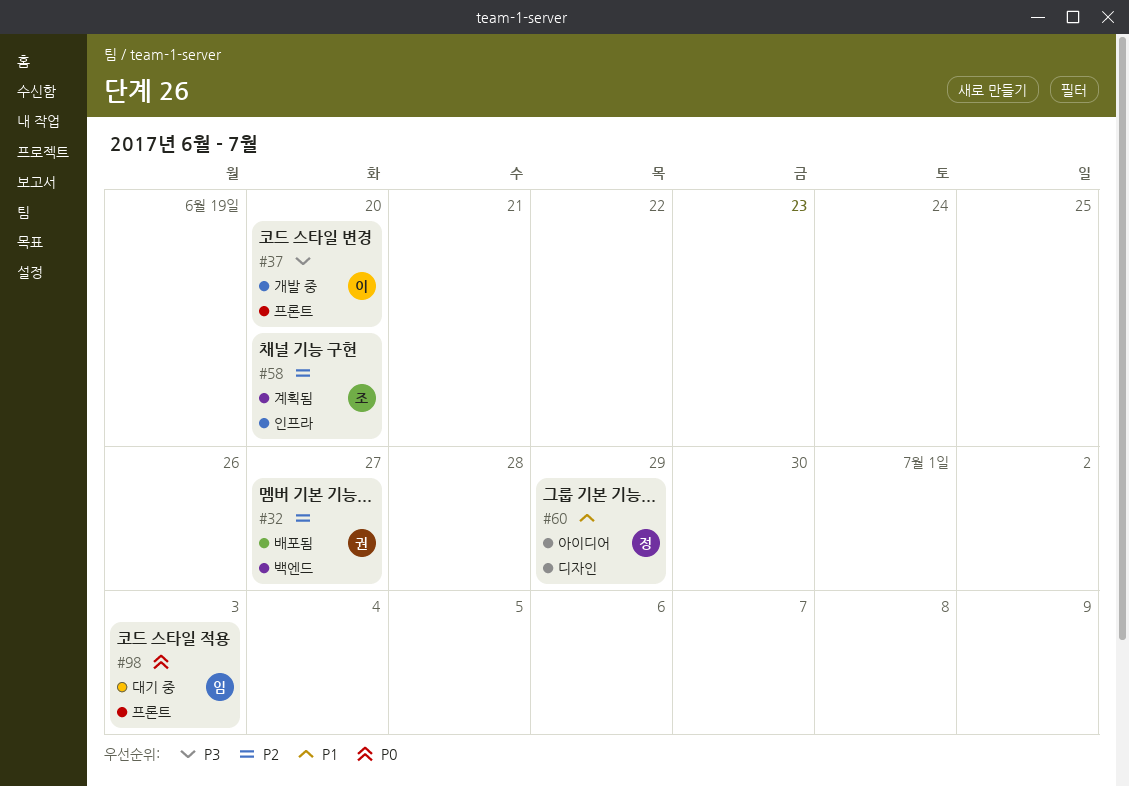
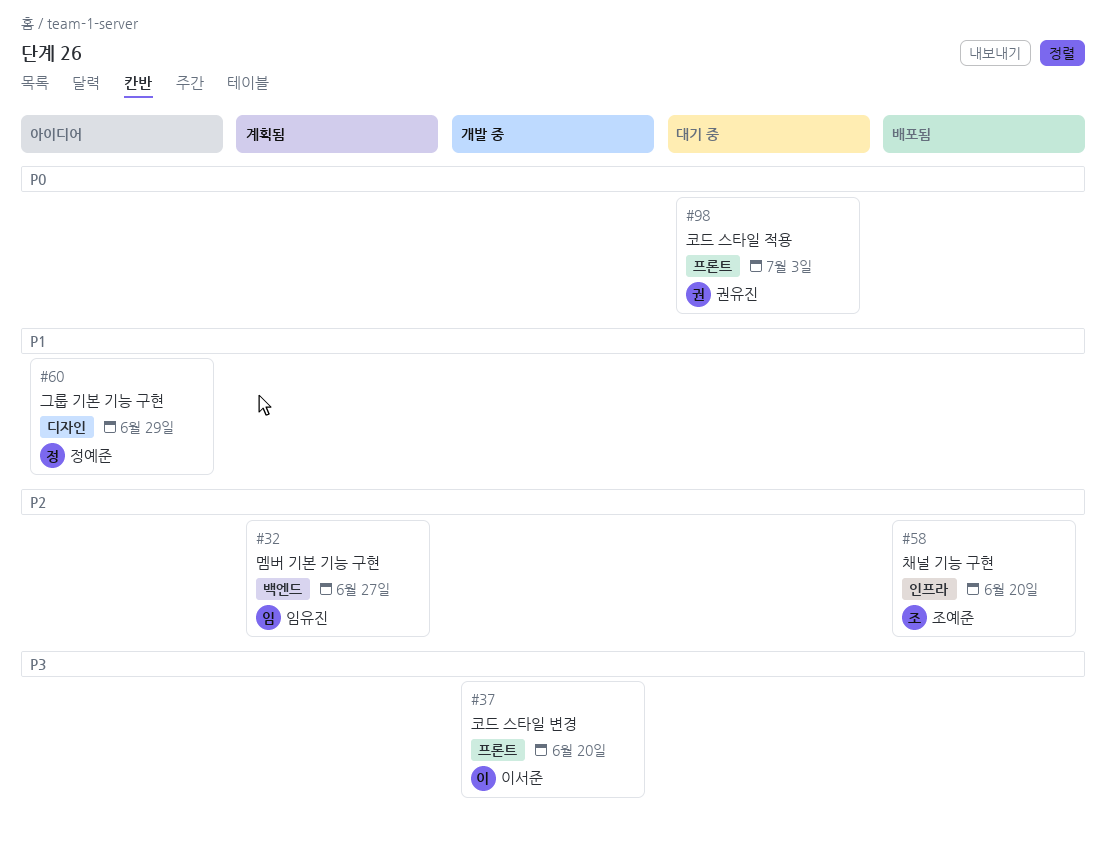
#32, status: 배포됨 -> 계획됨
#32, owner: 권유진 -> 임유진
#58, status: 계획됨 -> 배포됨
#98, owner: 임유진 -> 권유진

